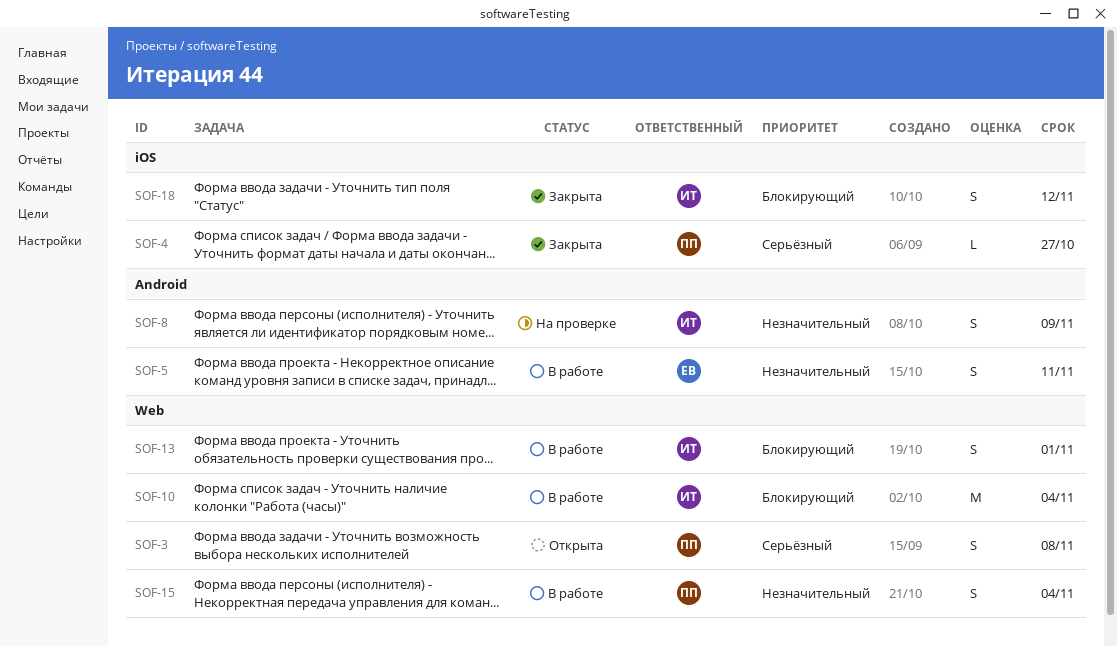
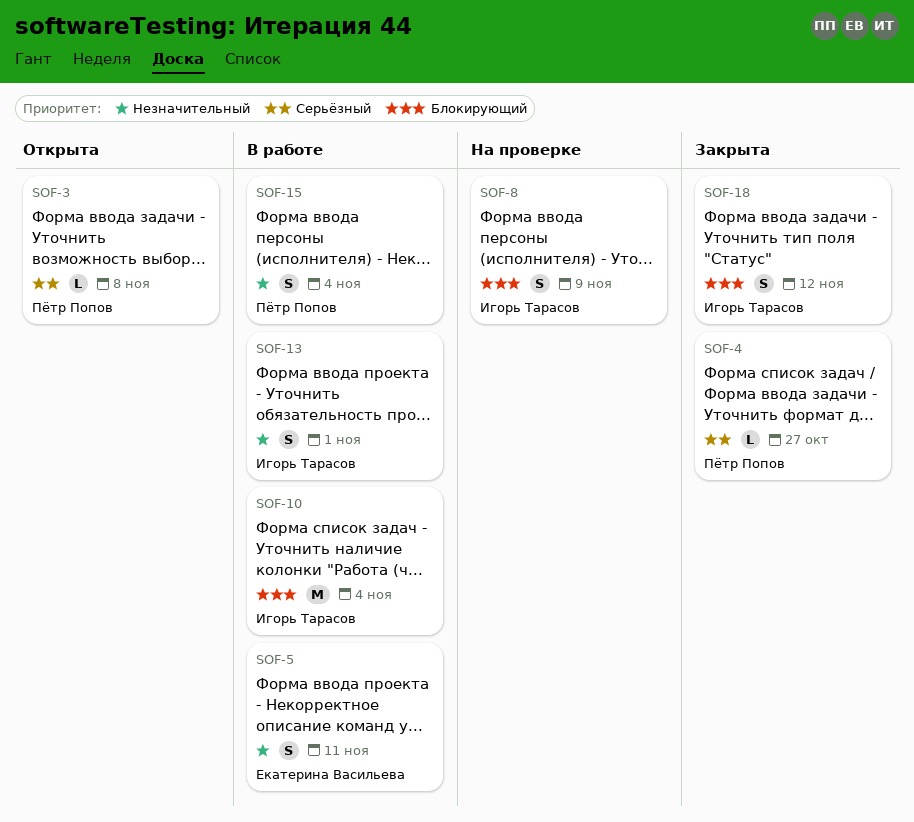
SOF-3, estimate: S -> L
SOF-8, priority: Незначительный -> Блокирующий
SOF-13, priority: Блокирующий -> Незначительный

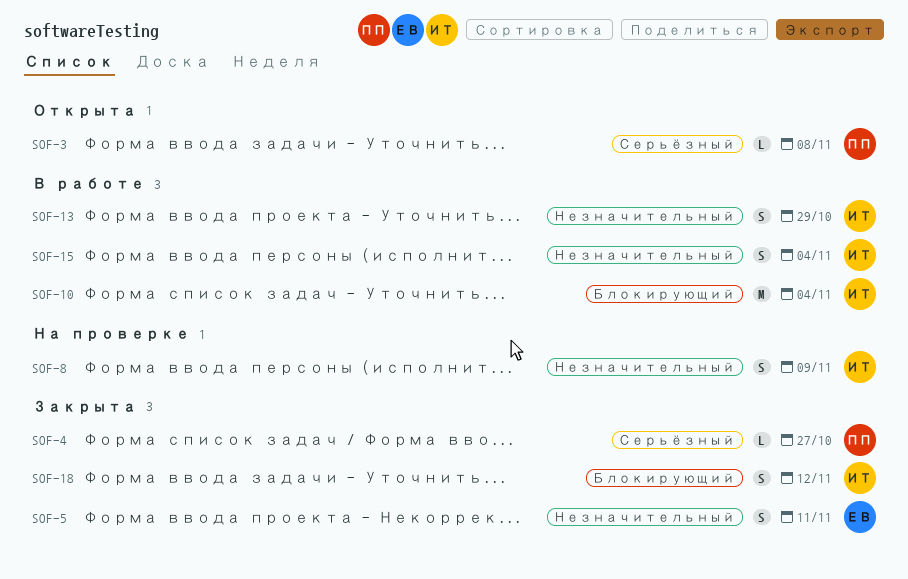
SOF-5, status: В работе -> Закрыта
SOF-8, priority: Блокирующий -> Незначительный
SOF-13, due: Nov 1 -> Oct 29
SOF-15, owner: Пётр Попов -> Игорь Тарасов

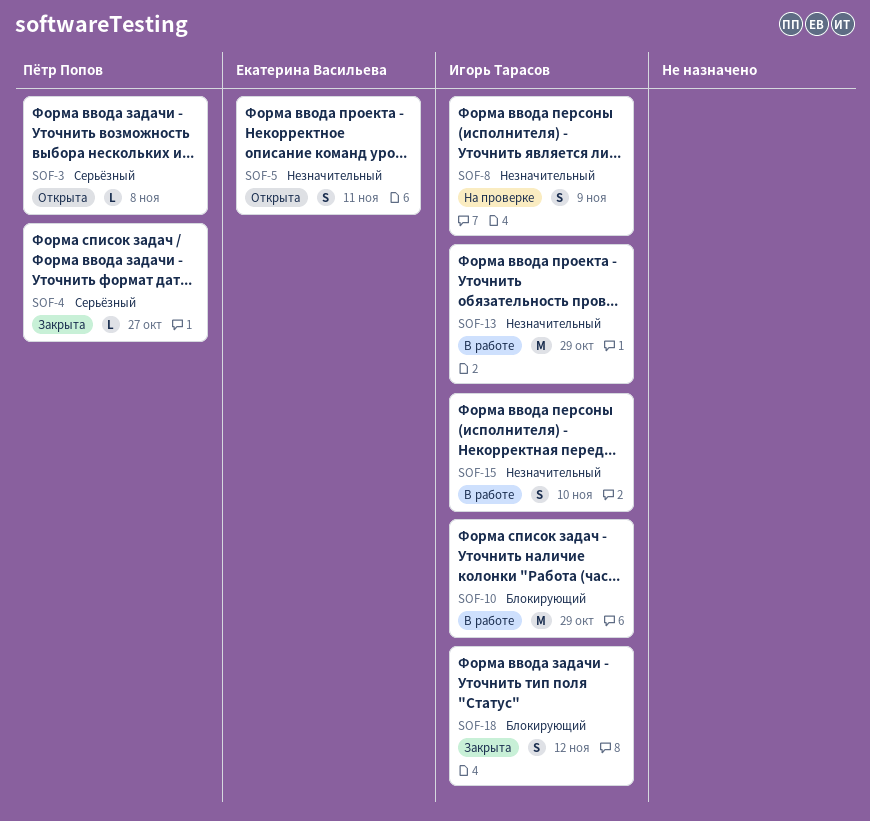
SOF-5, status: Закрыта -> Открыта
SOF-10, due: Nov 4 -> Oct 29
SOF-13, estimate: S -> M
SOF-15, due: Nov 4 -> Nov 10

